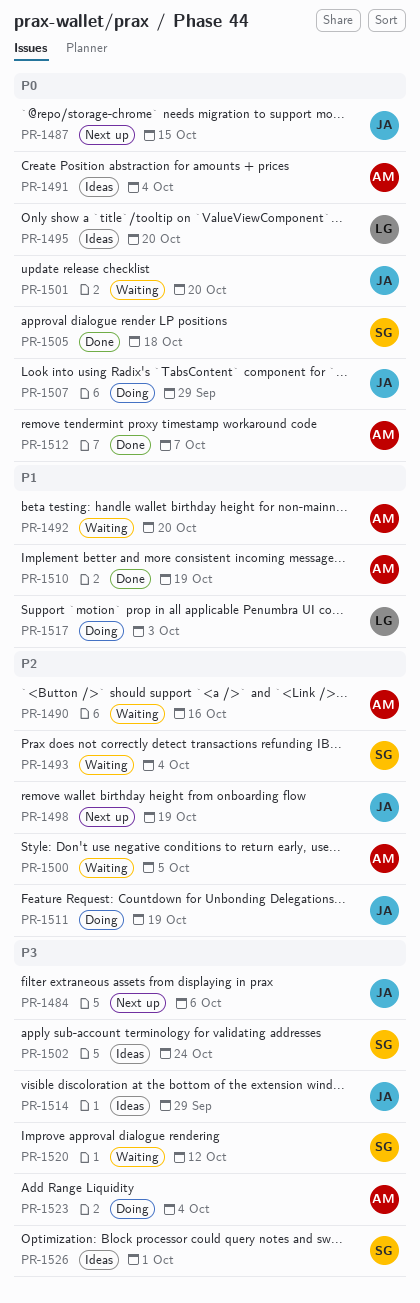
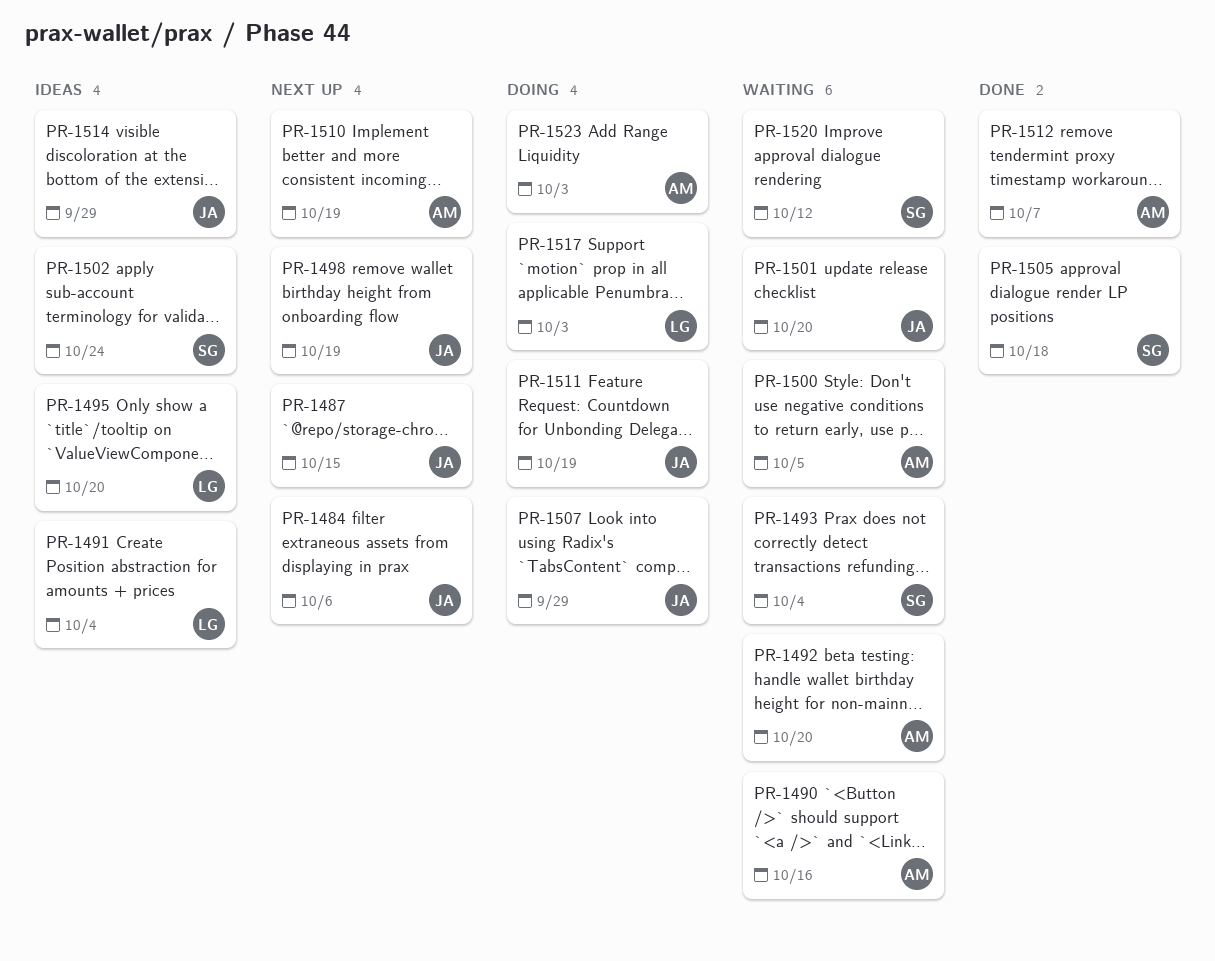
PR-1491, owner: AM -> LG
PR-1510, status: Done -> Next up
PR-1523, due: Oct 4 -> Oct 3
PR-1526: present -> none

